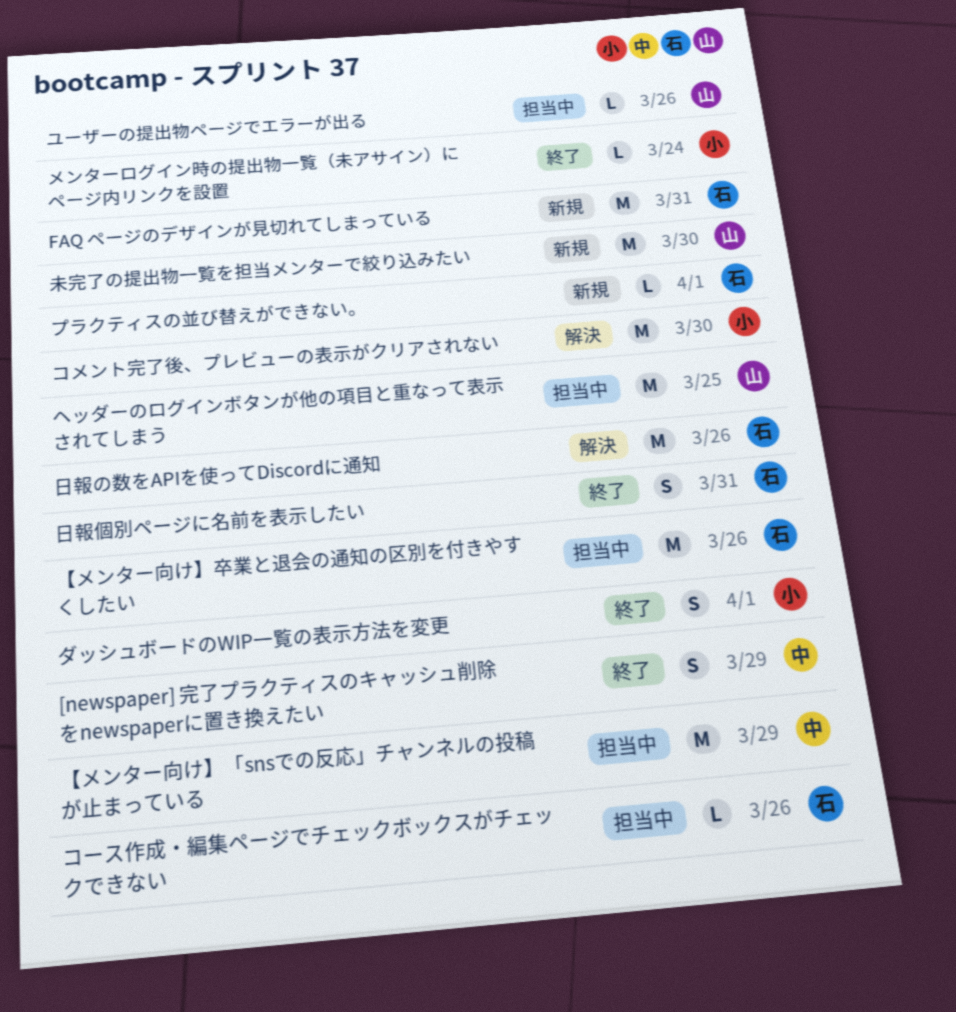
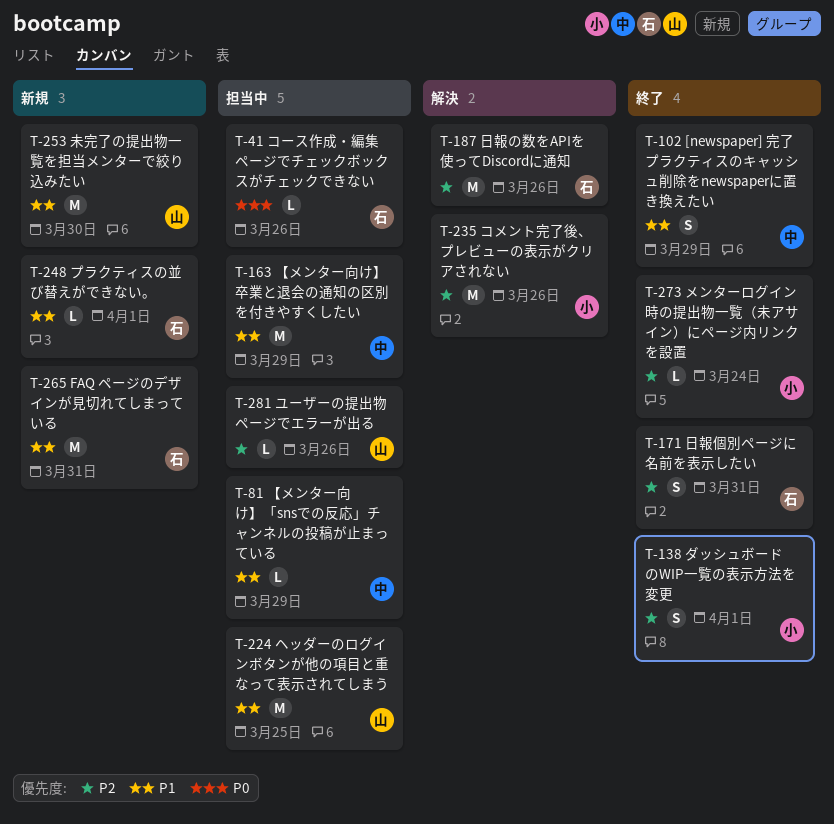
【メンター向け】「snsでの反応」チャンネルの投稿が止まっている, estimate: M -> L
【メンター向け】卒業と退会の通知の区別を付きやすくしたい, owner: 石 -> 中
【メンター向け】卒業と退会の通知の区別を付きやすくしたい, due: Mar 26 -> Mar 29
コメント完了後、プレビューの表示がクリアされない, due: Mar 30 -> Mar 26

